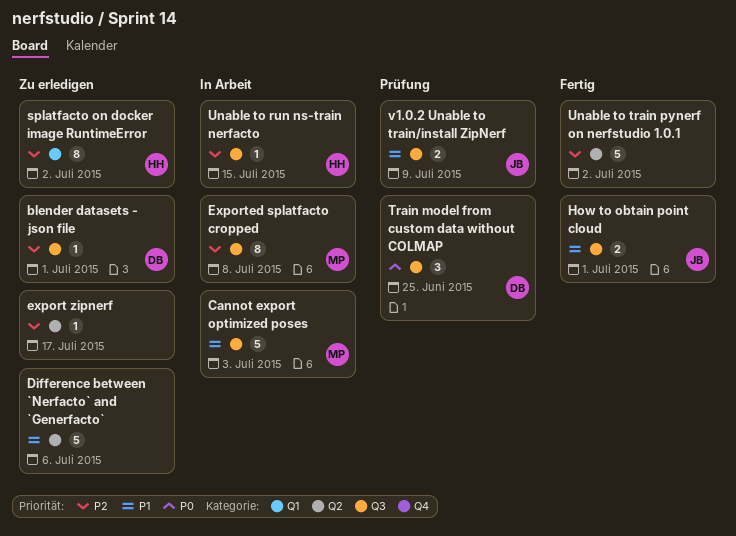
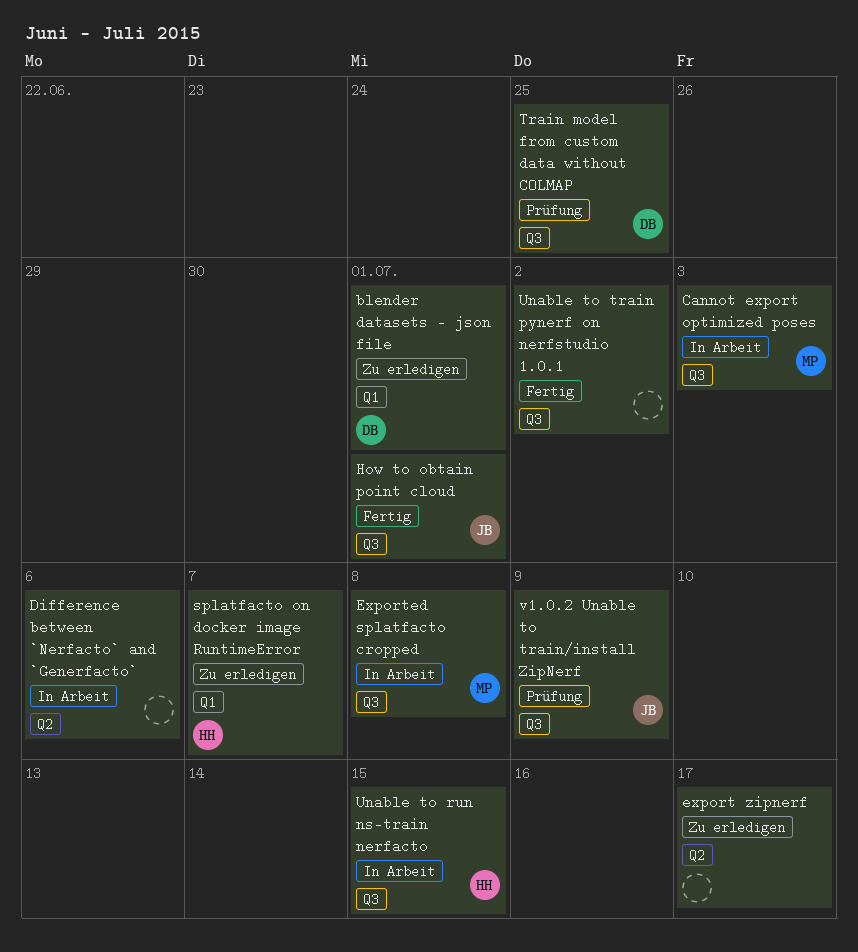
blender datasets - json file, label: Q3 -> Q1
Difference between `Nerfacto` and `Generfacto`, status: Zu erledigen -> In Arbeit
splatfacto on docker image RuntimeError, due: Jul 2 -> Jul 7
Unable to train pynerf on nerfstudio 1.0.1, label: Q2 -> Q3

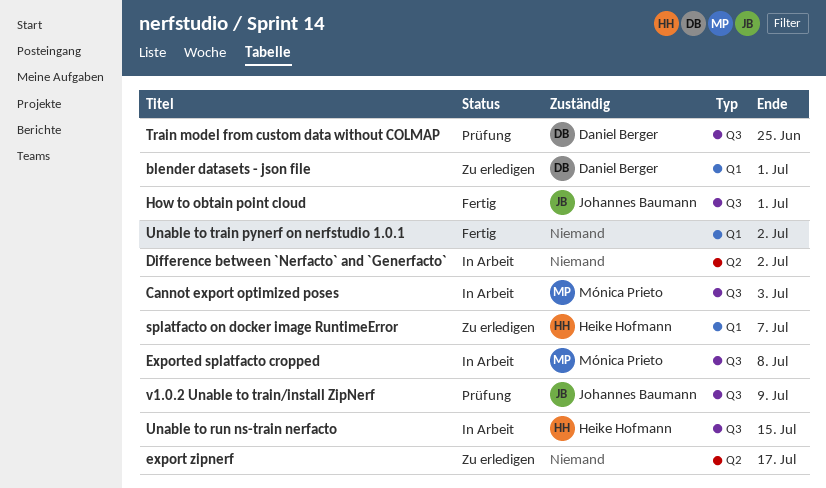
Difference between `Nerfacto` and `Generfacto`, due: Jul 6 -> Jul 2
Unable to train pynerf on nerfstudio 1.0.1, label: Q3 -> Q1

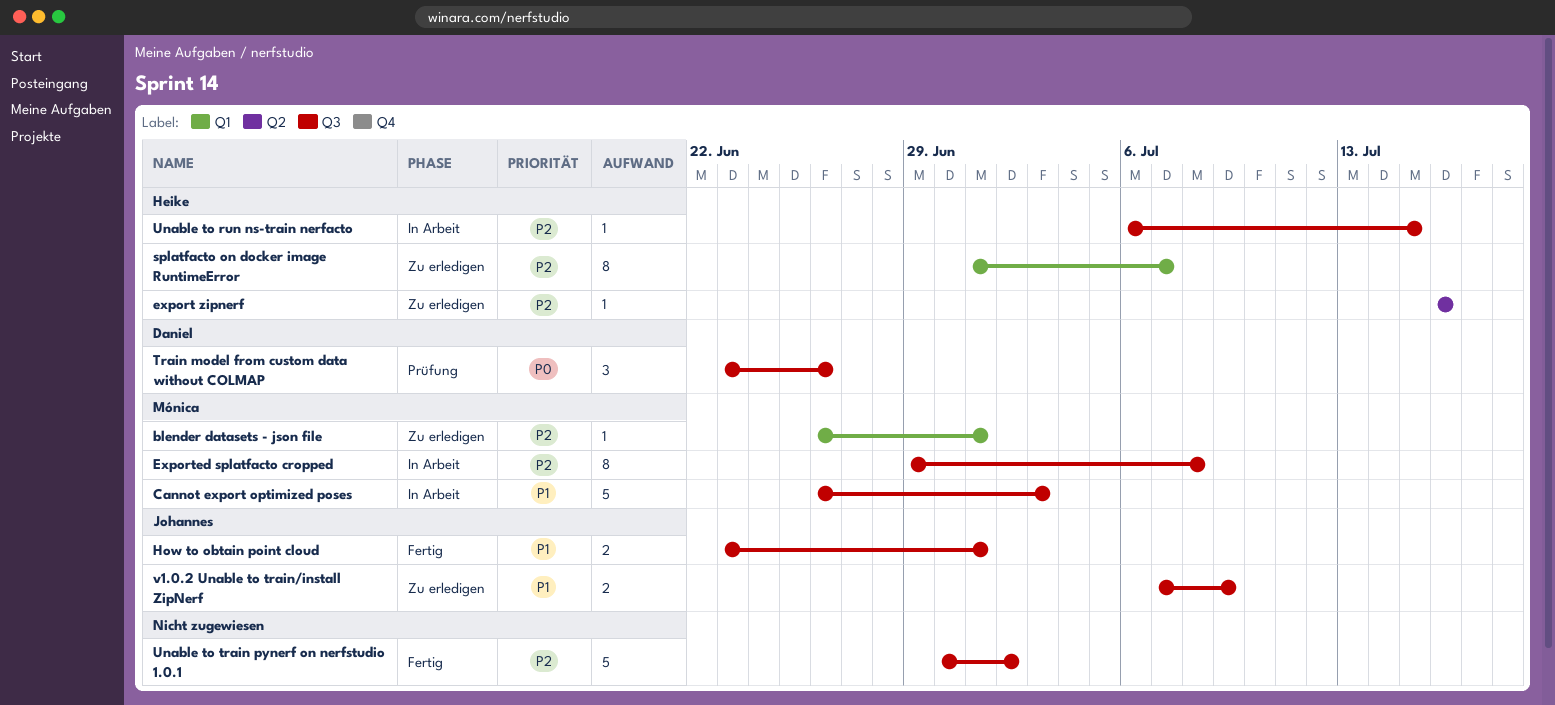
blender datasets - json file, owner: Daniel Berger -> Mónica Prieto
Difference between `Nerfacto` and `Generfacto`: present -> none
export zipnerf, owner: none -> Heike Hofmann
export zipnerf, due: Jul 17 -> Jul 16
Train model from custom data without COLMAP, due: Jun 25 -> Jun 26
Unable to train pynerf on nerfstudio 1.0.1, label: Q1 -> Q3
v1.0.2 Unable to train/install ZipNerf, status: Prüfung -> Zu erledigen

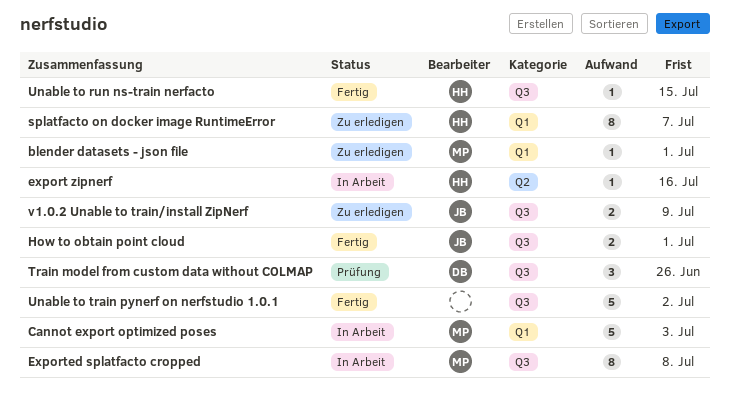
Cannot export optimized poses, label: Q3 -> Q1
export zipnerf, status: Zu erledigen -> In Arbeit
Unable to run ns-train nerfacto, status: In Arbeit -> Fertig

